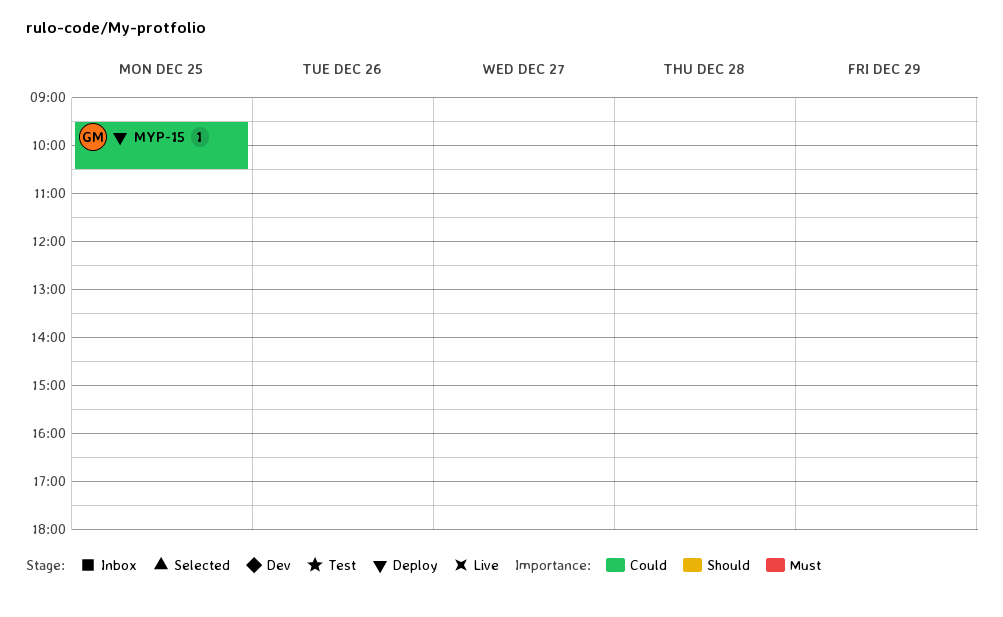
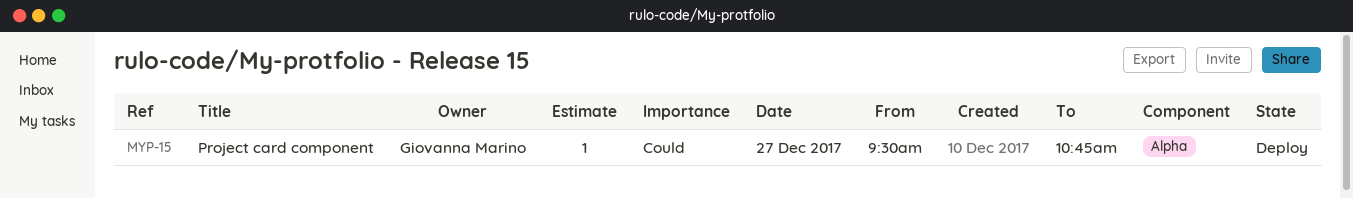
MYP-15, day: Dec 25 -> Dec 27
MYP-15, ends: 10:30 -> 10:45

